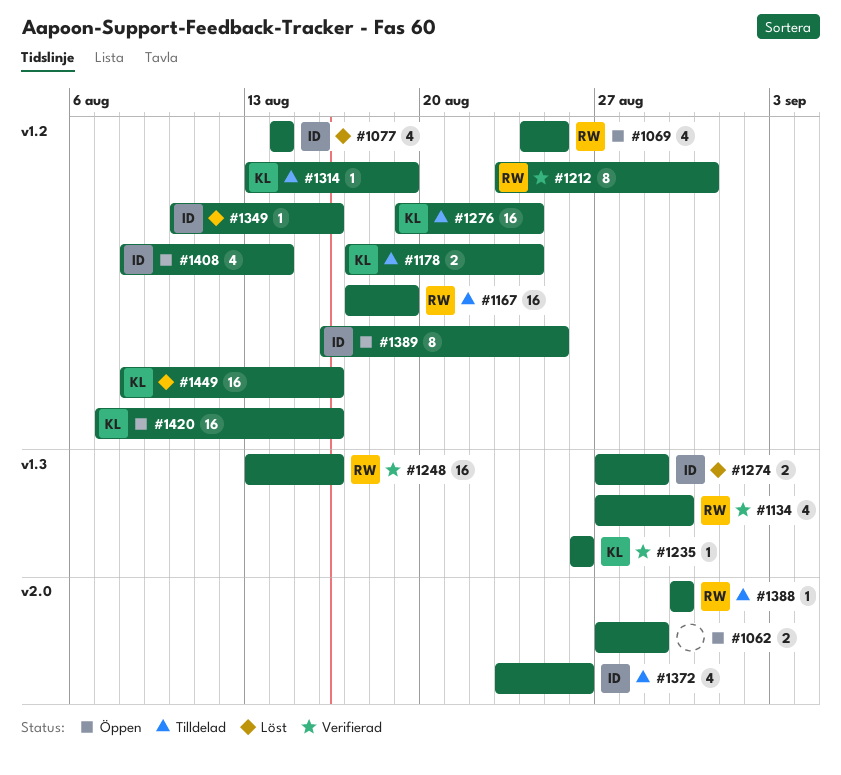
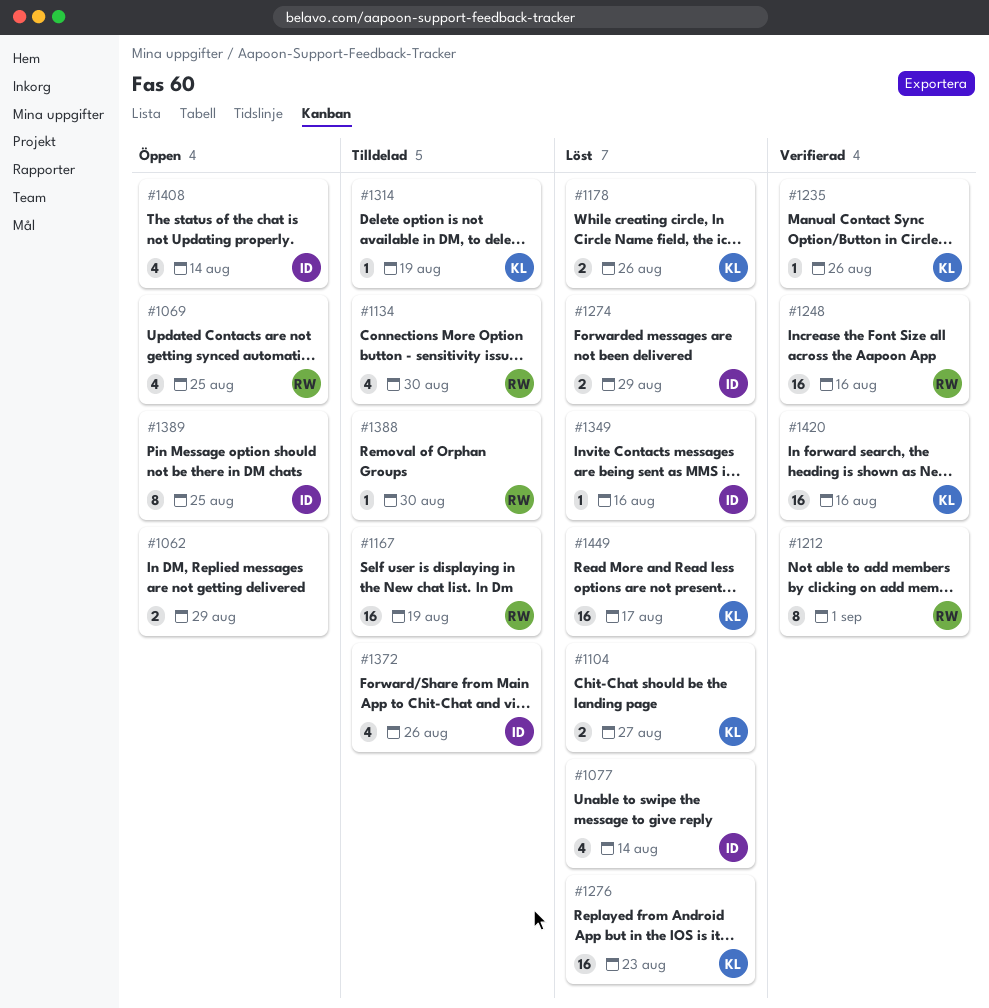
#1104: none -> present
#1134, status: Verifierad -> Tilldelad
#1178, status: Tilldelad -> Löst
#1178, due: Aug 24 -> Aug 26
#1212, due: Aug 31 -> Sep 1
#1276, status: Tilldelad -> Löst
#1276, due: Aug 24 -> Aug 23
#1420, status: Öppen -> Verifierad
#1449, due: Aug 16 -> Aug 17

